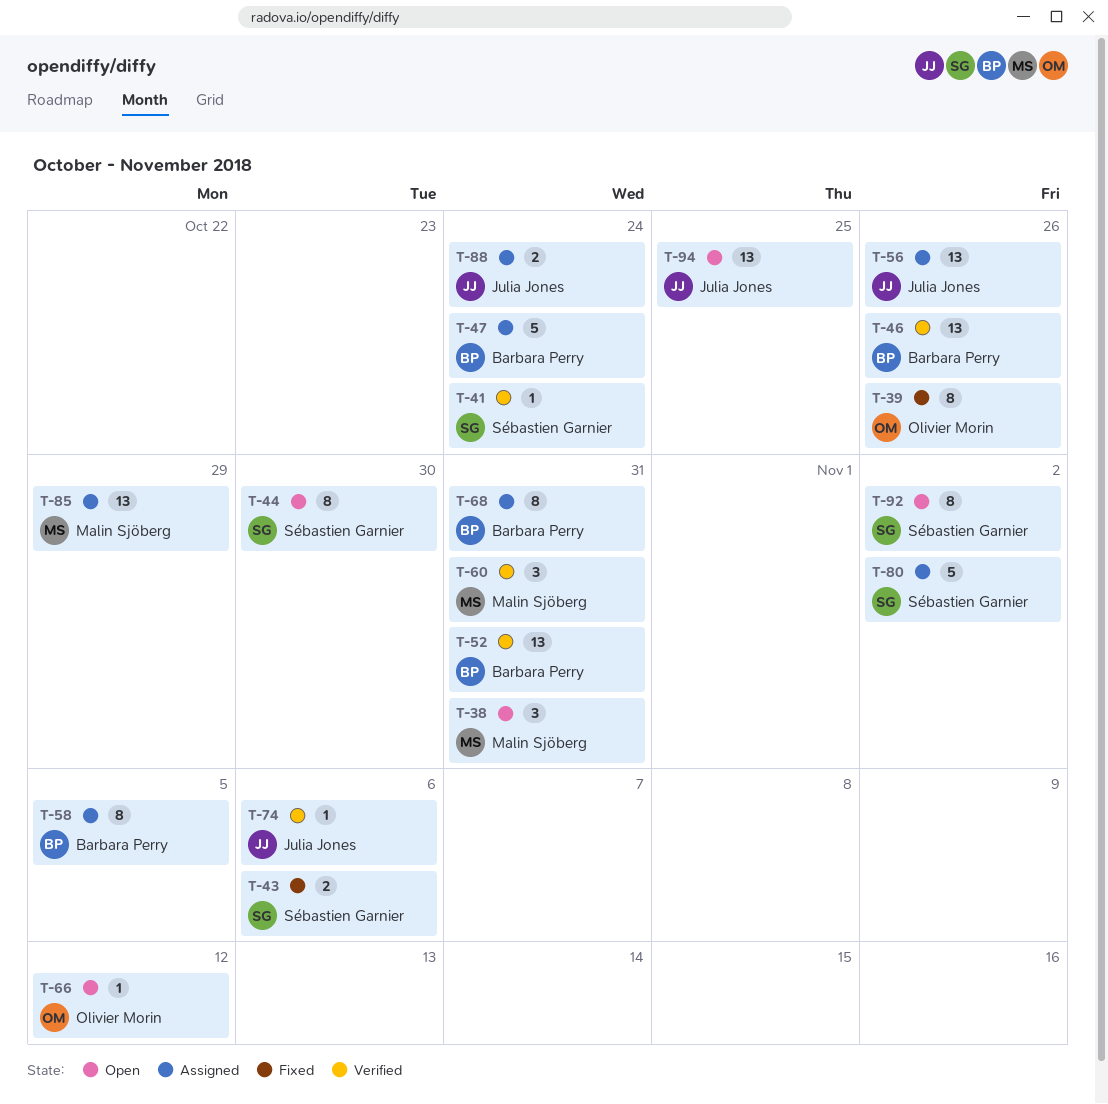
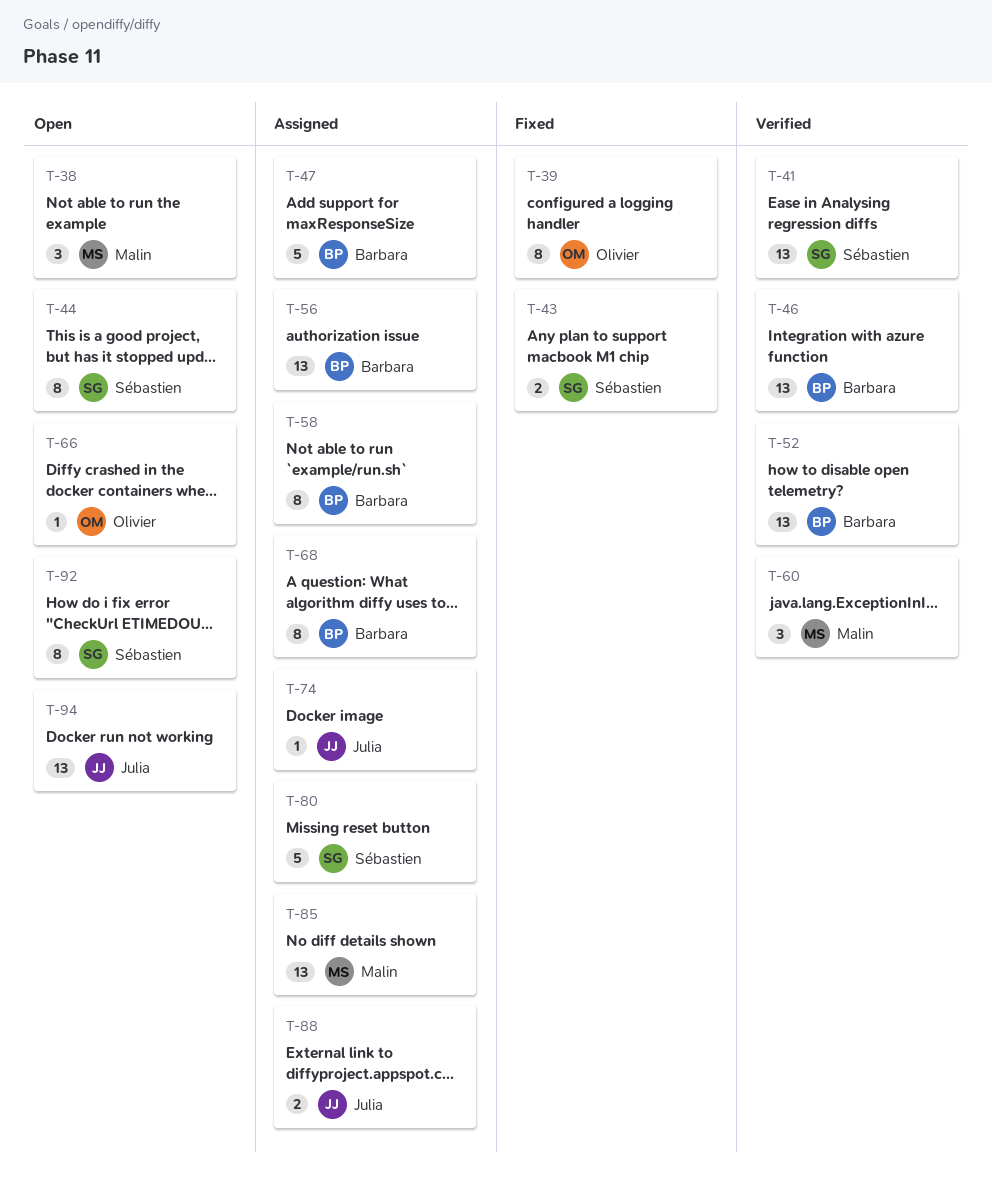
T-41, estimate: 1 -> 13
T-56, owner: Julia Jones -> Barbara Perry
T-74, status: Verified -> Assigned

